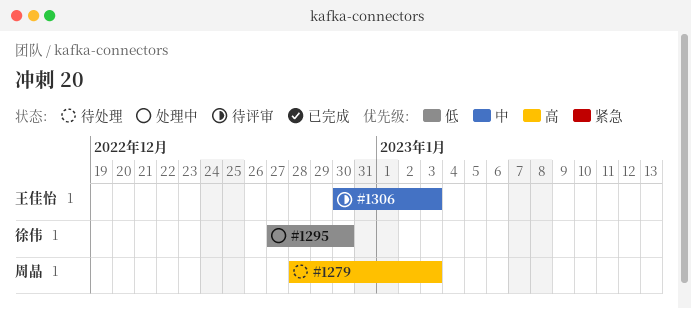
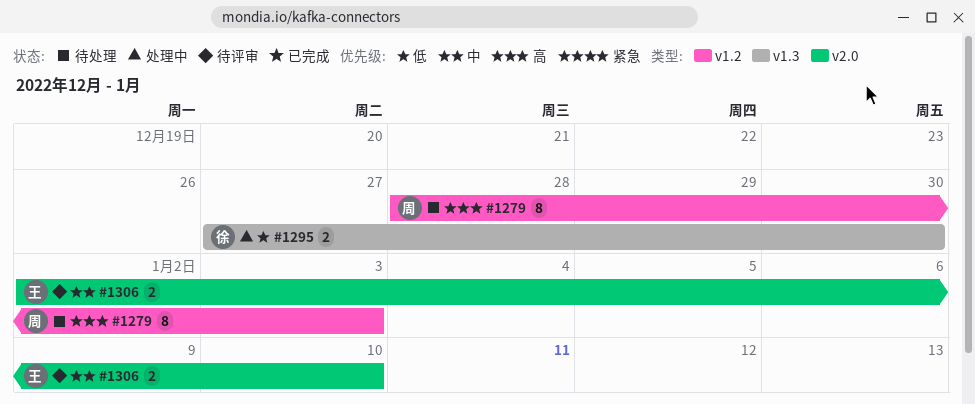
#1306, start: Dec 30 -> Jan 2
#1306, due: Jan 3 -> Jan 10

